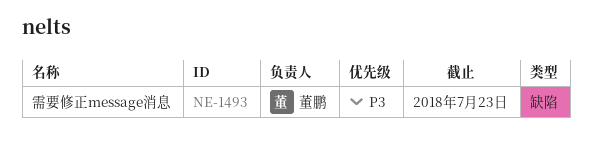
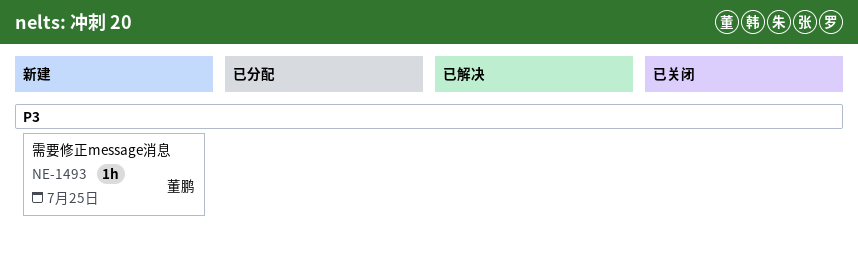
NE-1493, due: Jul 23 -> Jul 25

